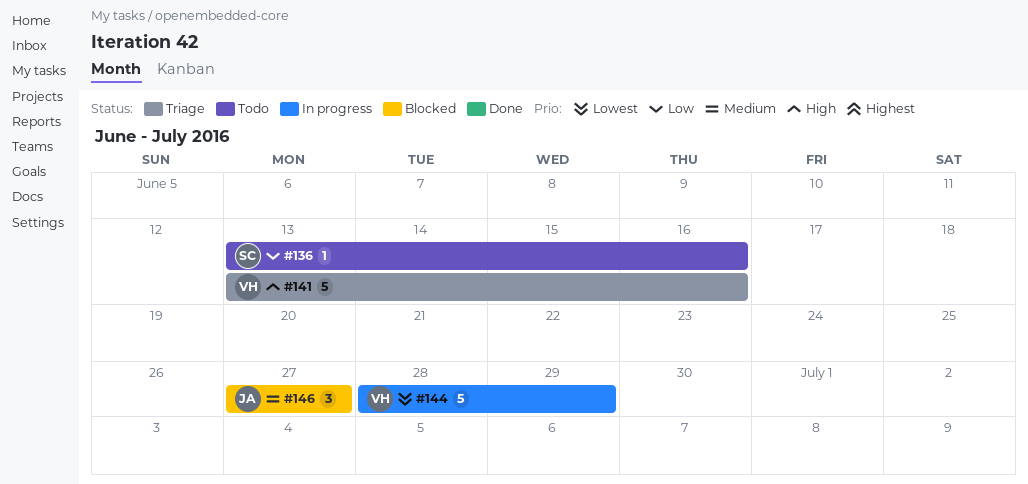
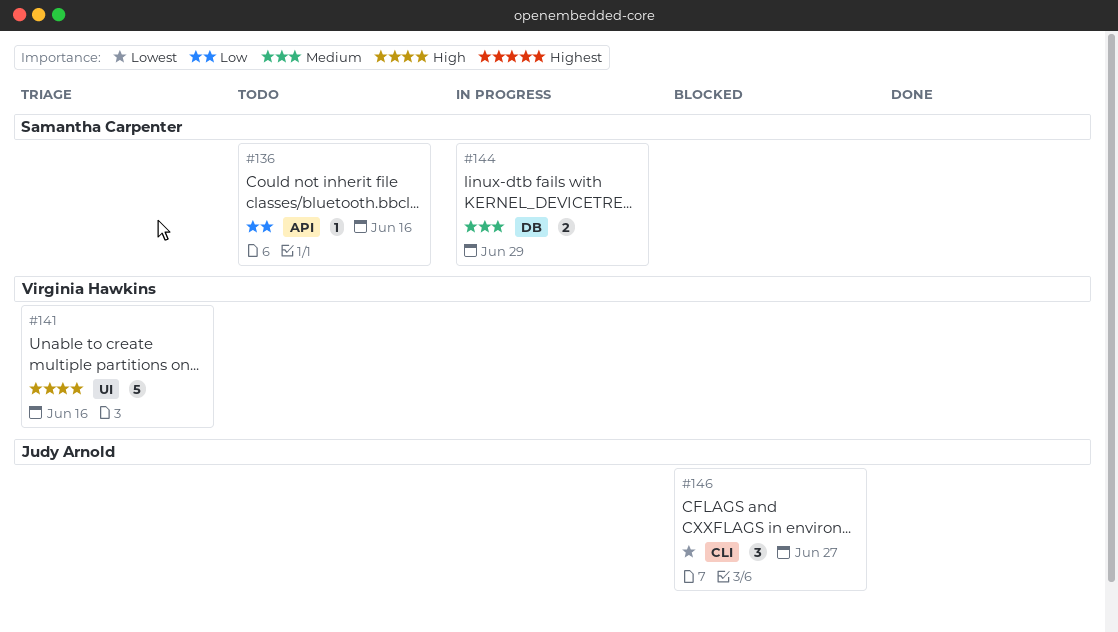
#144, owner: Virginia Hawkins -> Samantha Carpenter
#144, priority: Lowest -> Medium
#144, estimate: 5 -> 2
#146, priority: Medium -> Lowest

